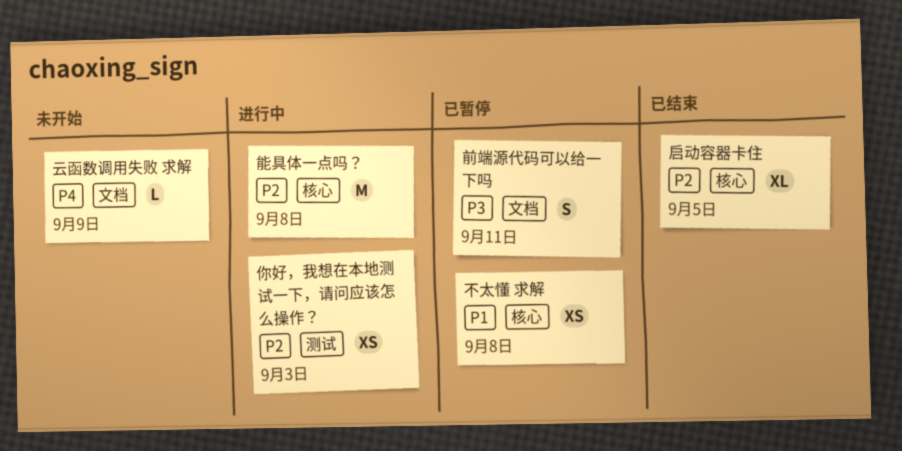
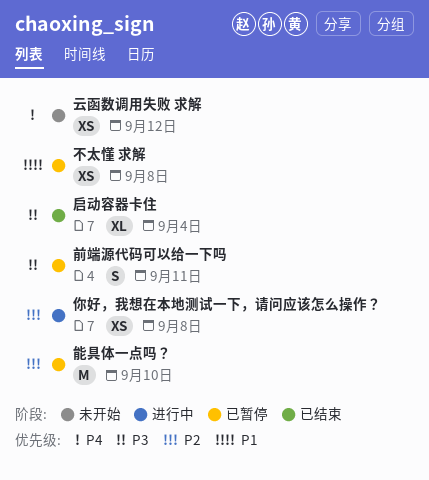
云函数调用失败 求解, estimate: L -> XS
云函数调用失败 求解, due: Sep 9 -> Sep 12
你好，我想在本地测试一下，请问应该怎么操作？, due: Sep 3 -> Sep 8
启动容器卡住, priority: P2 -> P3
启动容器卡住, due: Sep 5 -> Sep 4
能具体一点吗？, status: 进行中 -> 已暂停
能具体一点吗？, due: Sep 8 -> Sep 10

